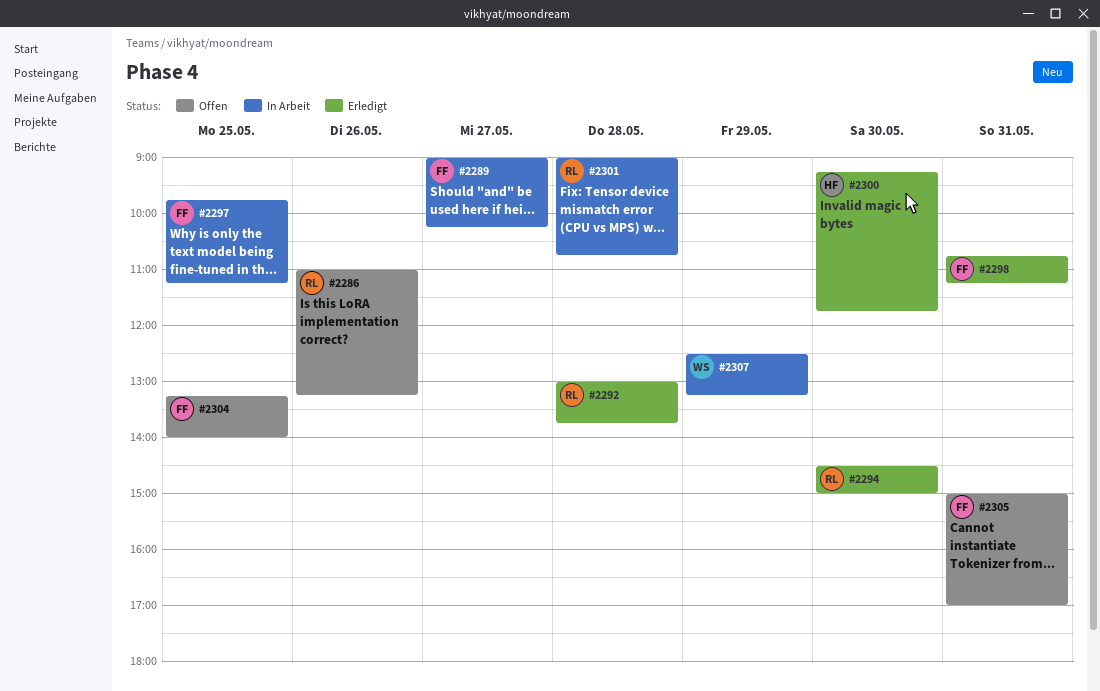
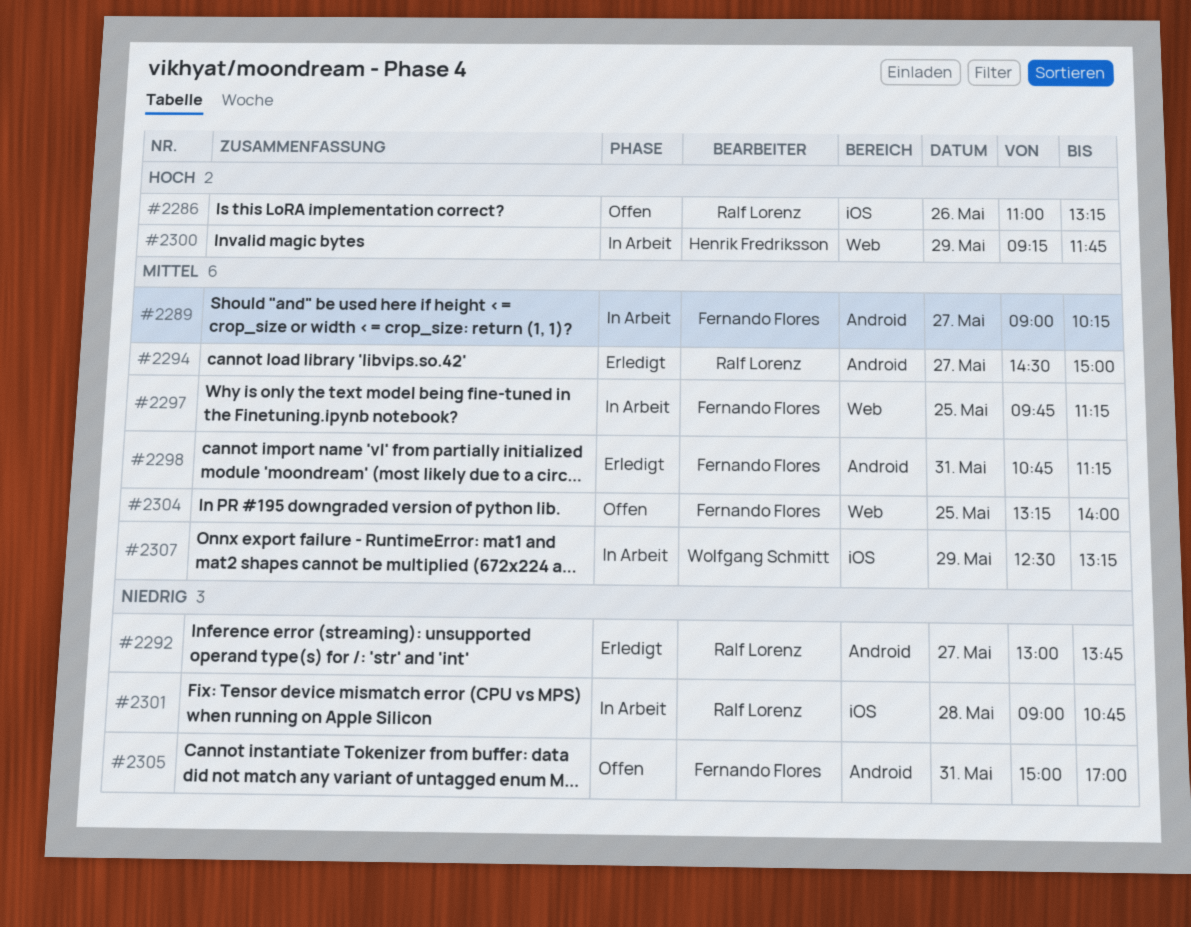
#2292, day: May 28 -> May 27
#2294, day: May 30 -> May 27
#2300, status: Erledigt -> In Arbeit
#2300, day: May 30 -> May 29

